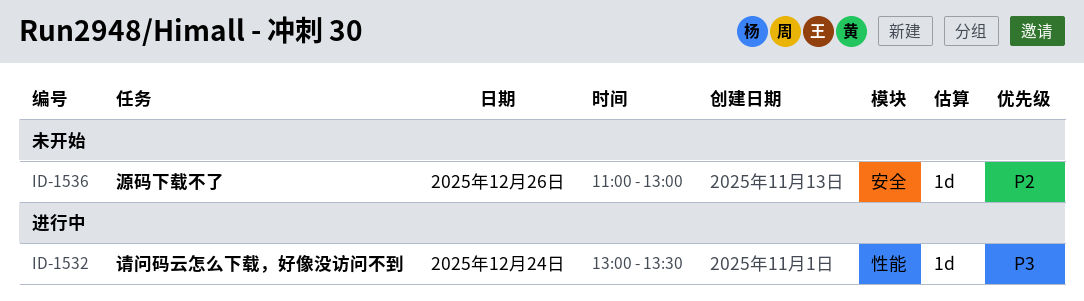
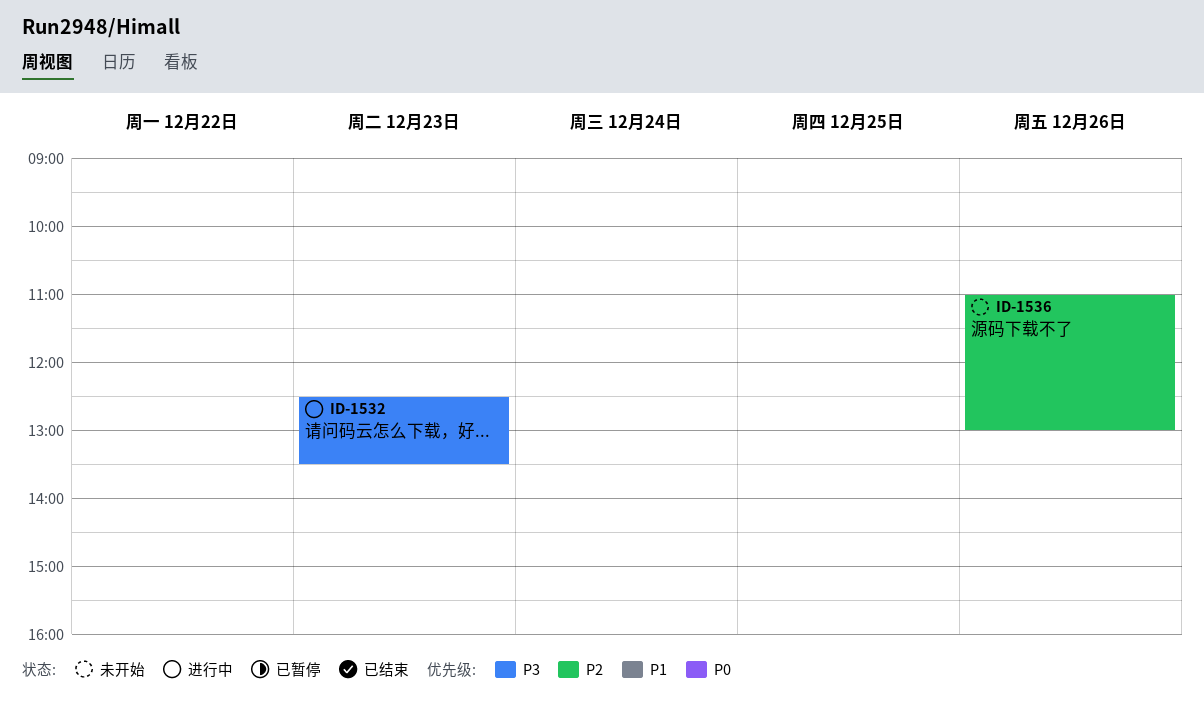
ID-1532, day: Dec 24 -> Dec 23
ID-1532, begins: 13:00 -> 12:30

